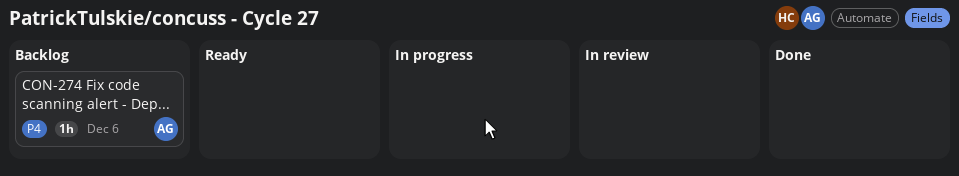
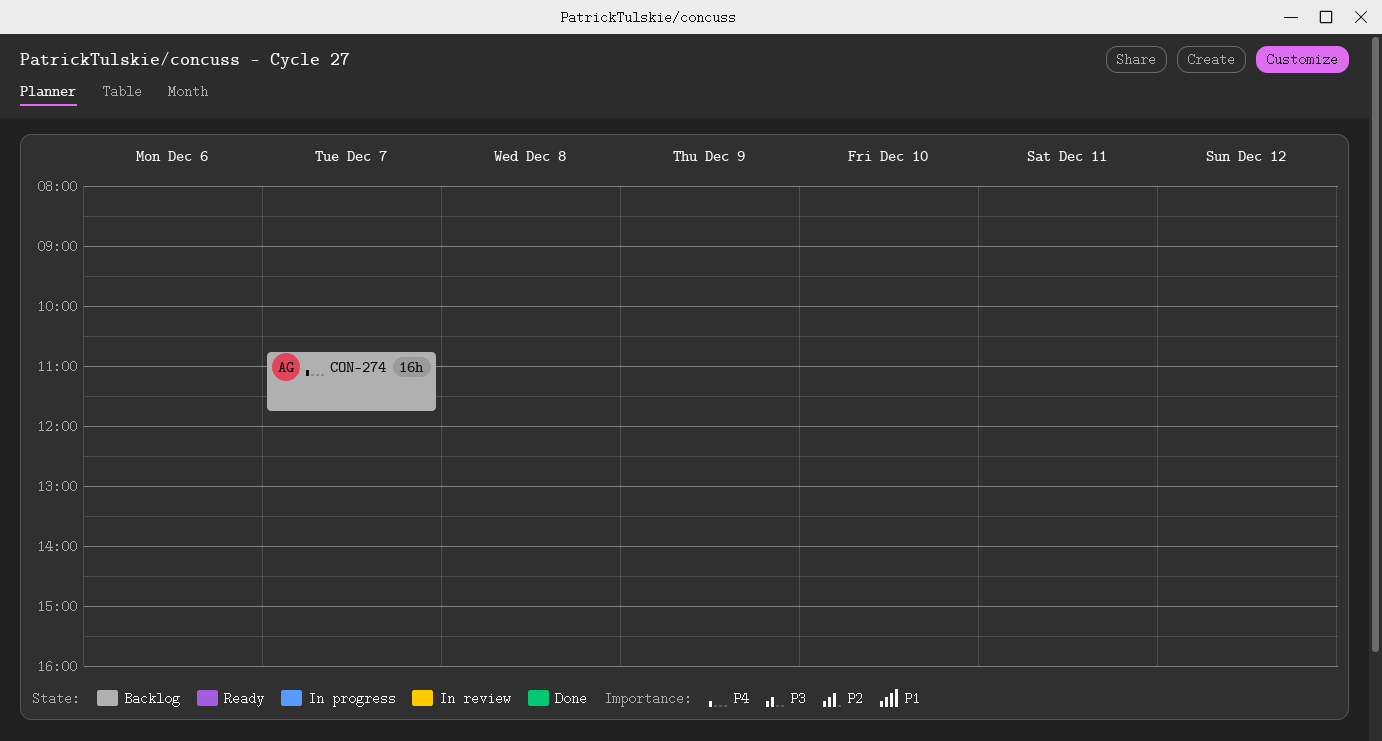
CON-274, estimate: 1h -> 16h
CON-274, day: Dec 6 -> Dec 7

